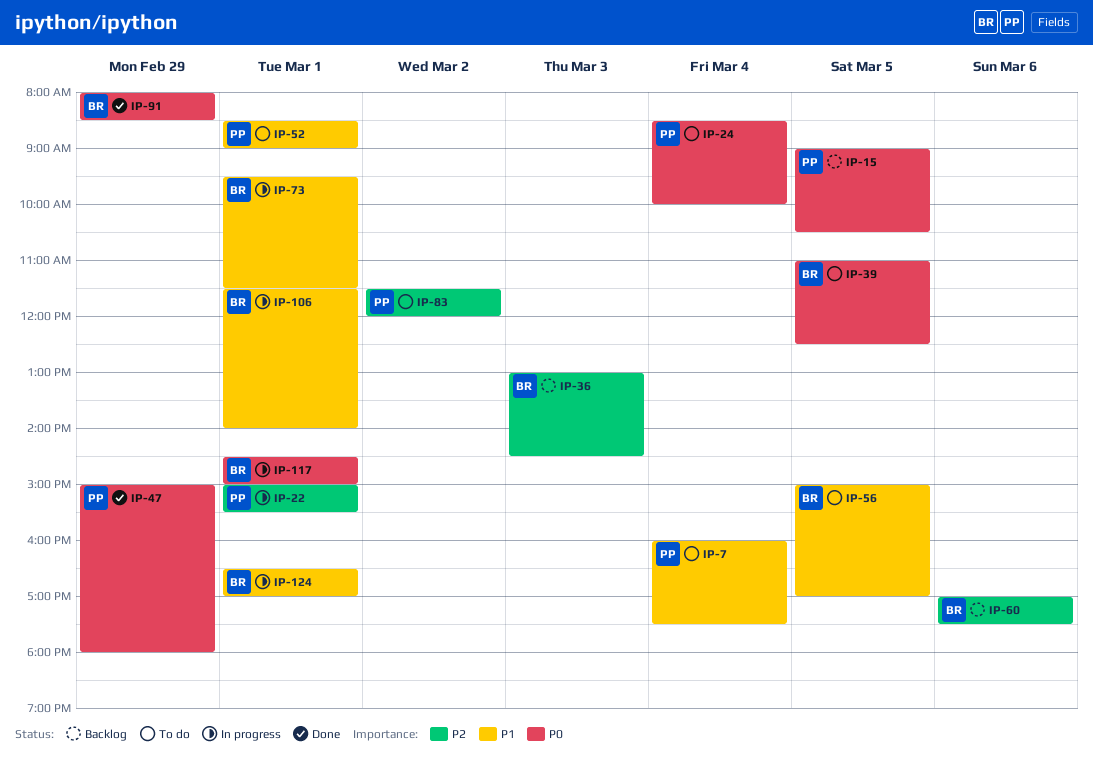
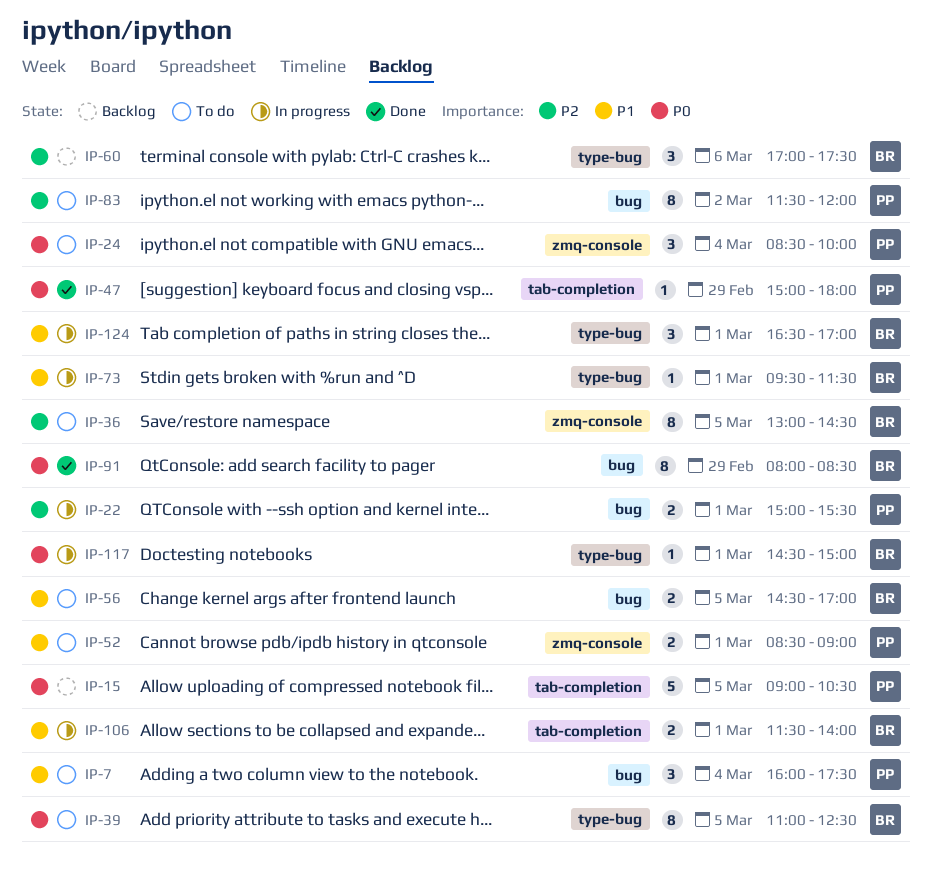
IP-36, status: Backlog -> To do
IP-36, day: Mar 3 -> Mar 5
IP-56, begins: 15:00 -> 14:30

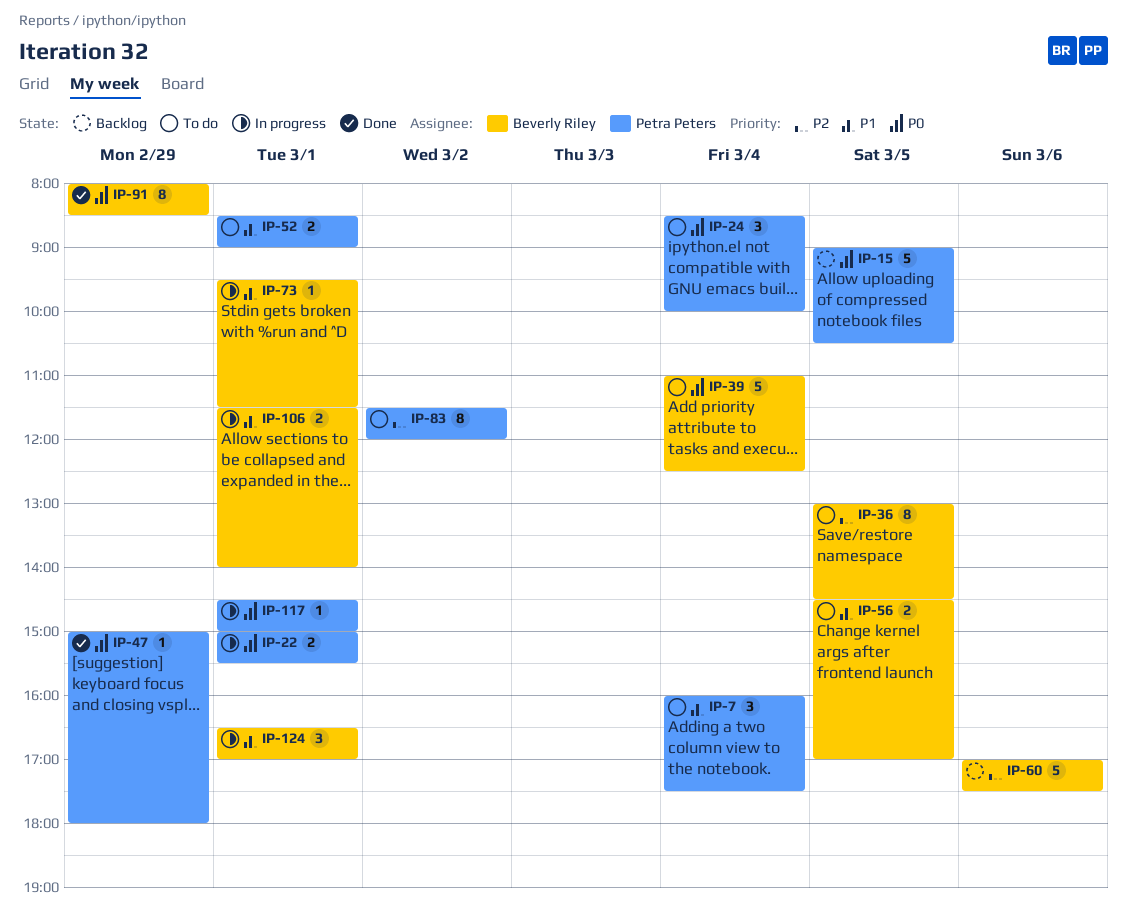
IP-22, priority: P2 -> P0
IP-39, estimate: 8 -> 5
IP-39, day: Mar 5 -> Mar 4
IP-60, estimate: 3 -> 5
IP-117, owner: Beverly Riley -> Petra Peters

